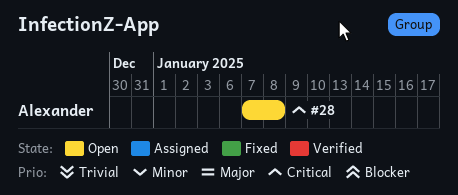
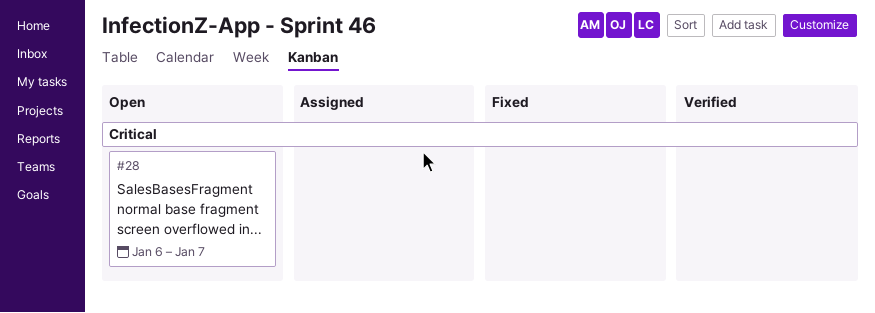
#28, start: Jan 7 -> Jan 6
#28, due: Jan 8 -> Jan 7

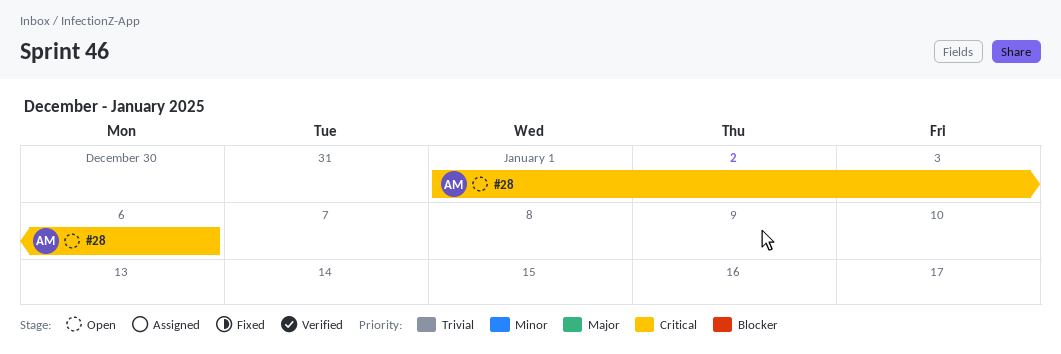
#28, start: Jan 6 -> Jan 1
#28, due: Jan 7 -> Jan 6

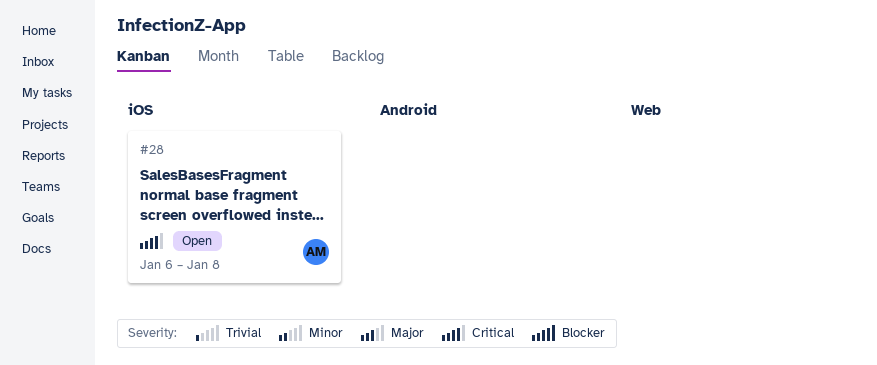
#28, start: Jan 1 -> Jan 6
#28, due: Jan 6 -> Jan 8

